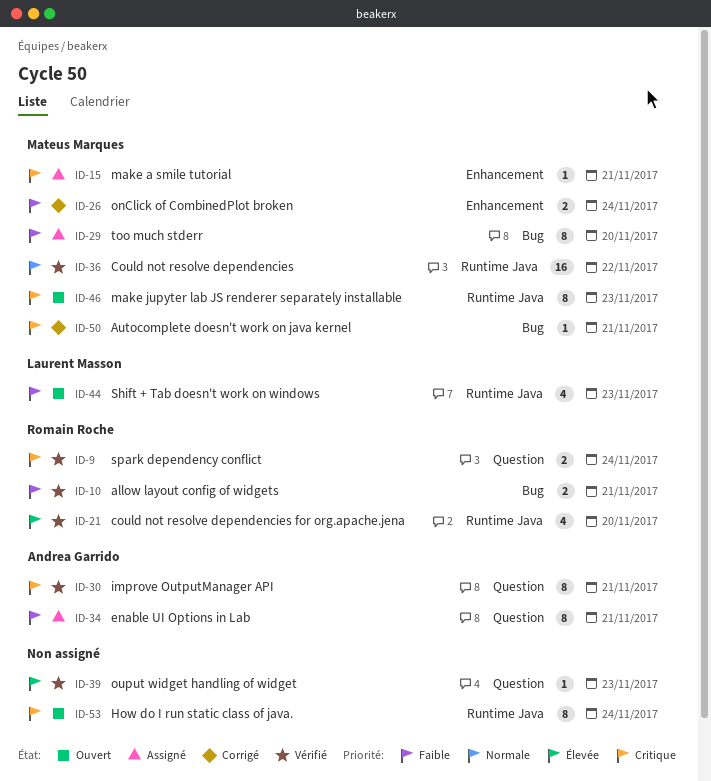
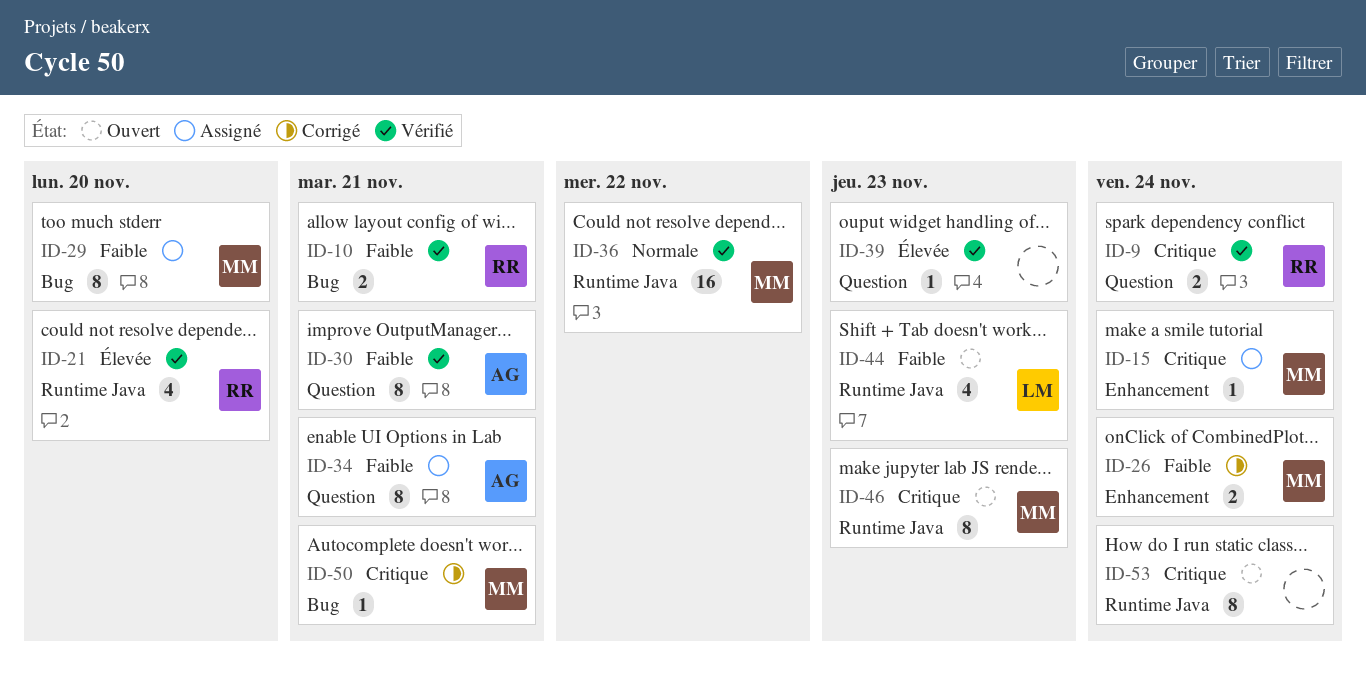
ID-15, due: Nov 21 -> Nov 24
ID-30, priority: Critique -> Faible

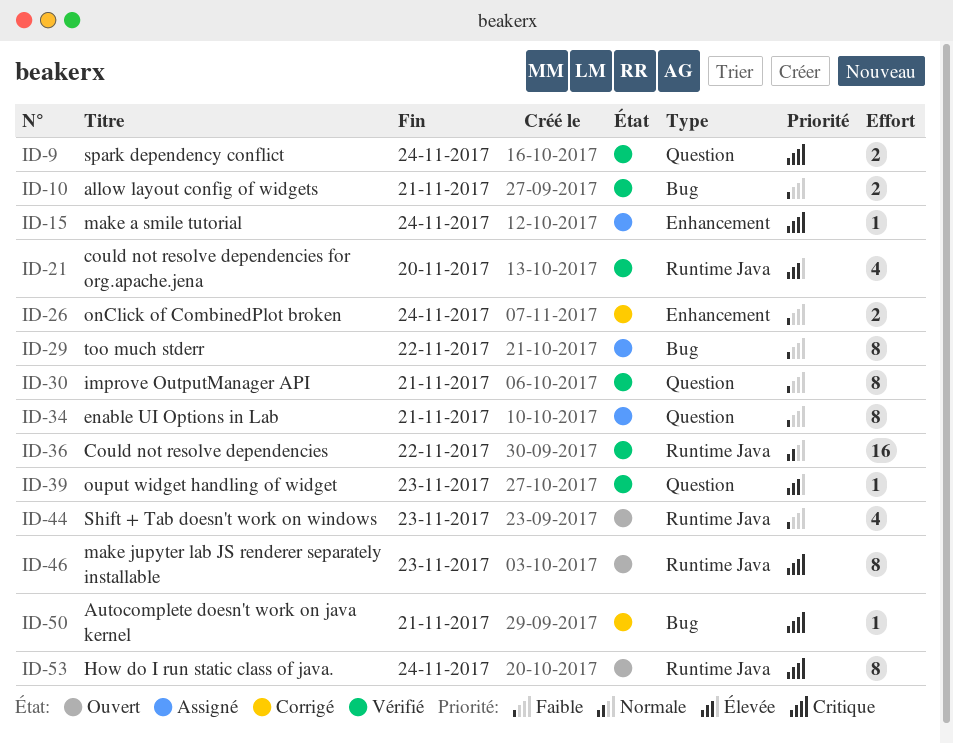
ID-29, due: Nov 20 -> Nov 22

